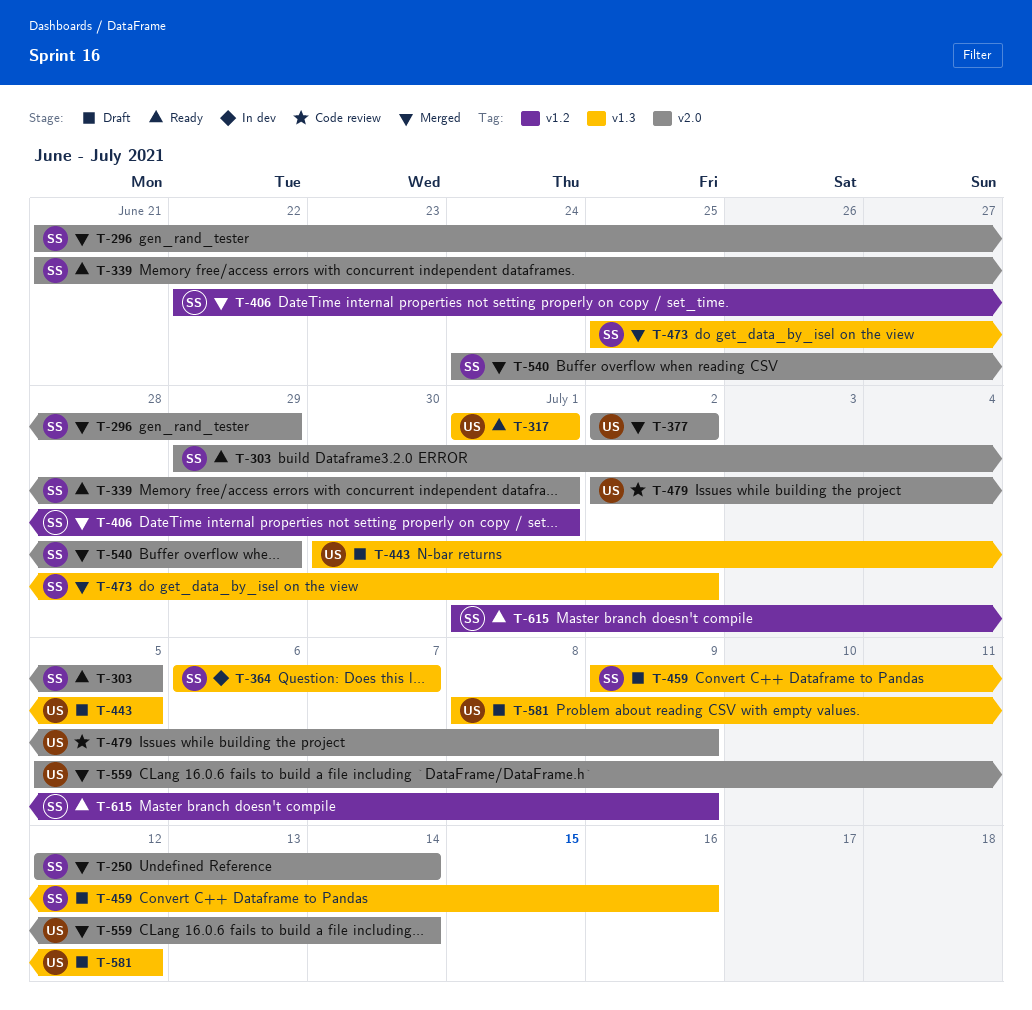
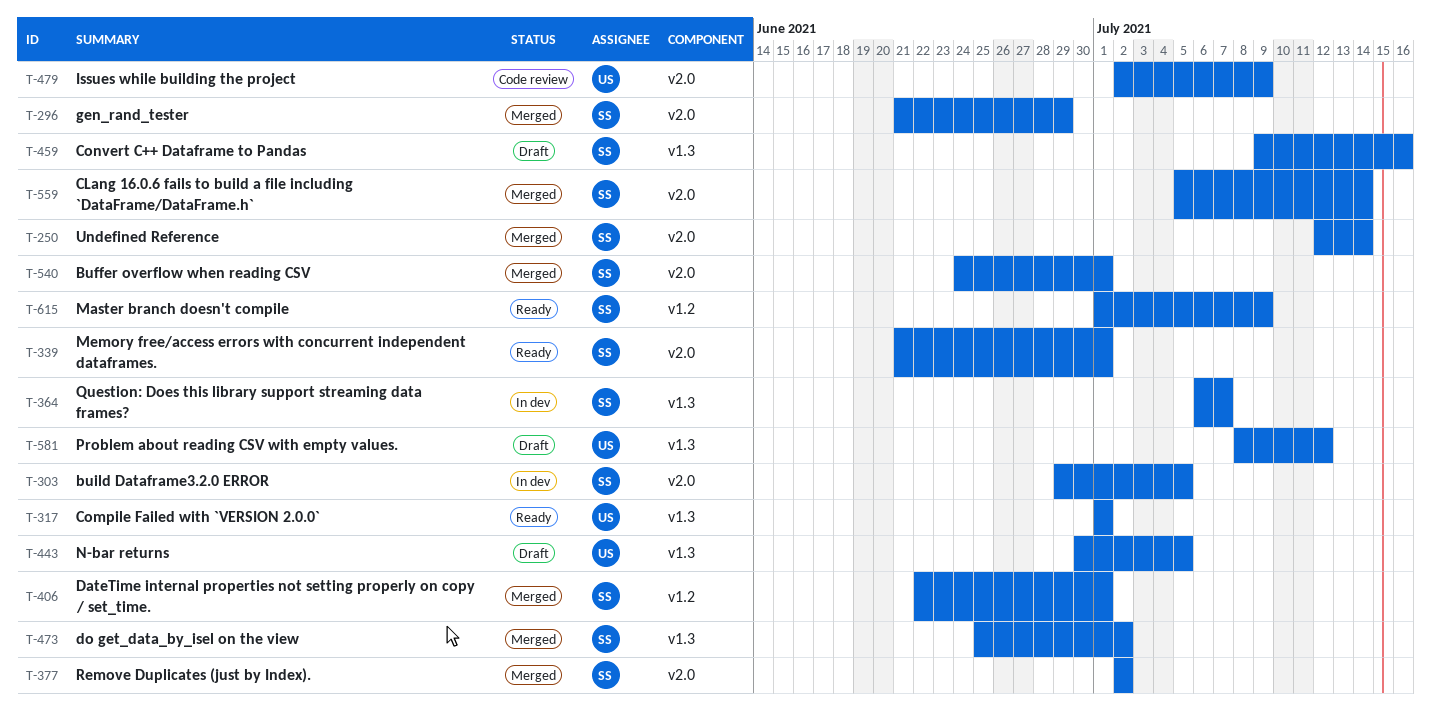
T-303, status: Ready -> In dev
T-377, owner: US -> SS
T-540, due: Jun 29 -> Jul 1
T-559, owner: US -> SS

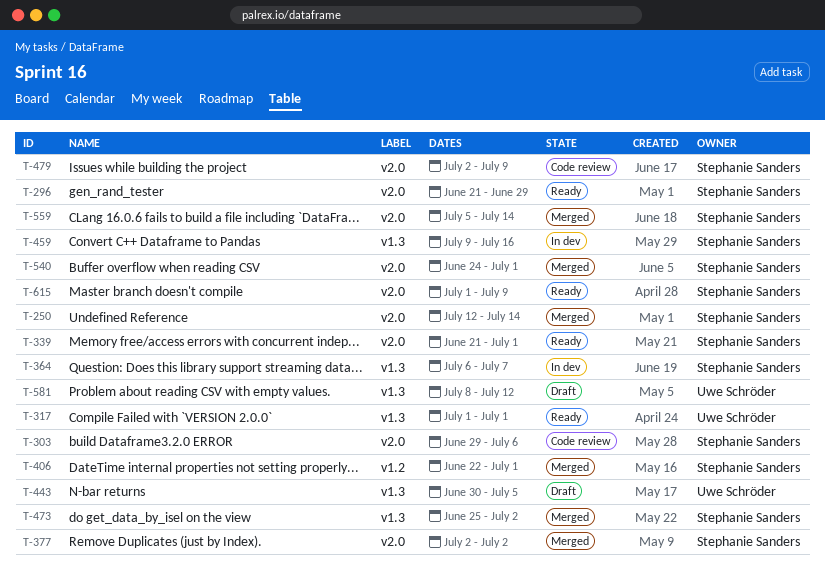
T-296, status: Merged -> Ready
T-303, status: In dev -> Code review
T-303, due: Jul 5 -> Jul 6
T-459, status: Draft -> In dev
T-479, owner: Uwe Schröder -> Stephanie Sanders
T-615, label: v1.2 -> v2.0

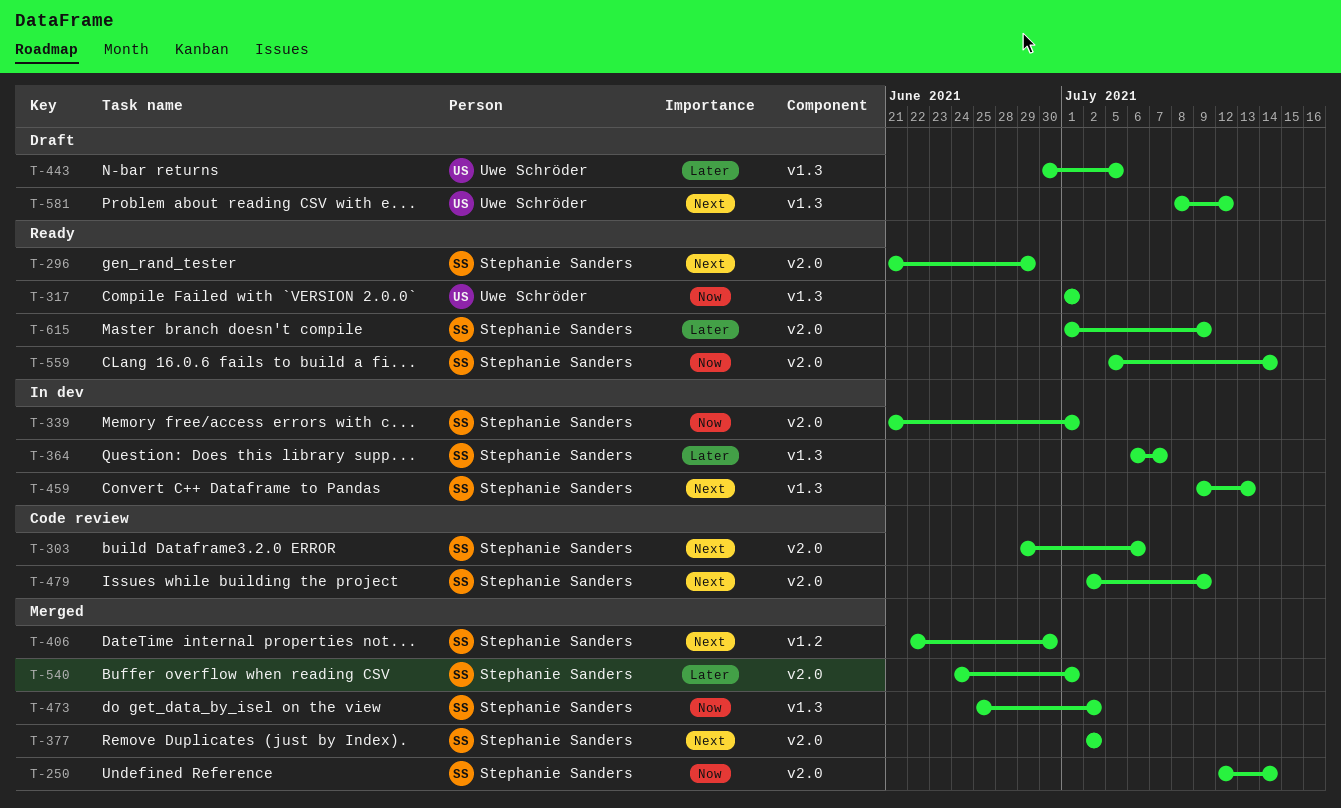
T-339, status: Ready -> In dev
T-406, due: Jul 1 -> Jun 30
T-459, due: Jul 16 -> Jul 13
T-559, status: Merged -> Ready

